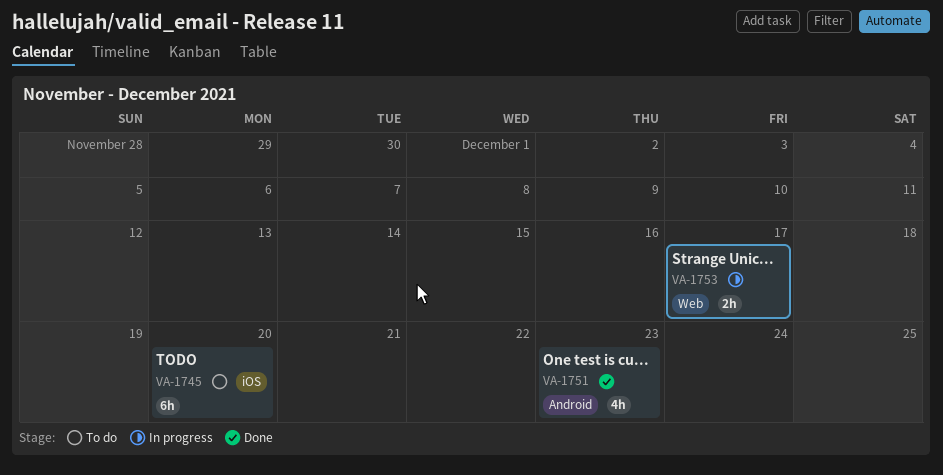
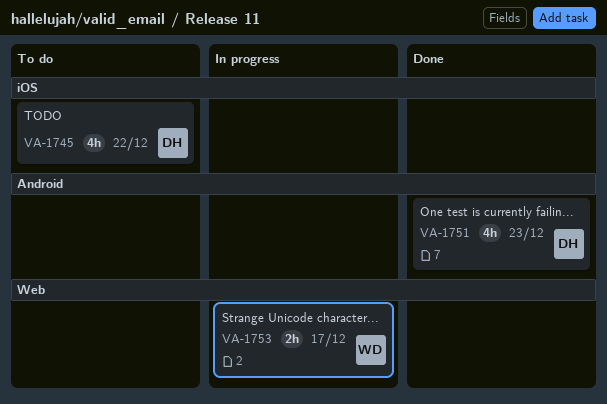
VA-1745, estimate: 6h -> 4h
VA-1745, due: Dec 20 -> Dec 22

